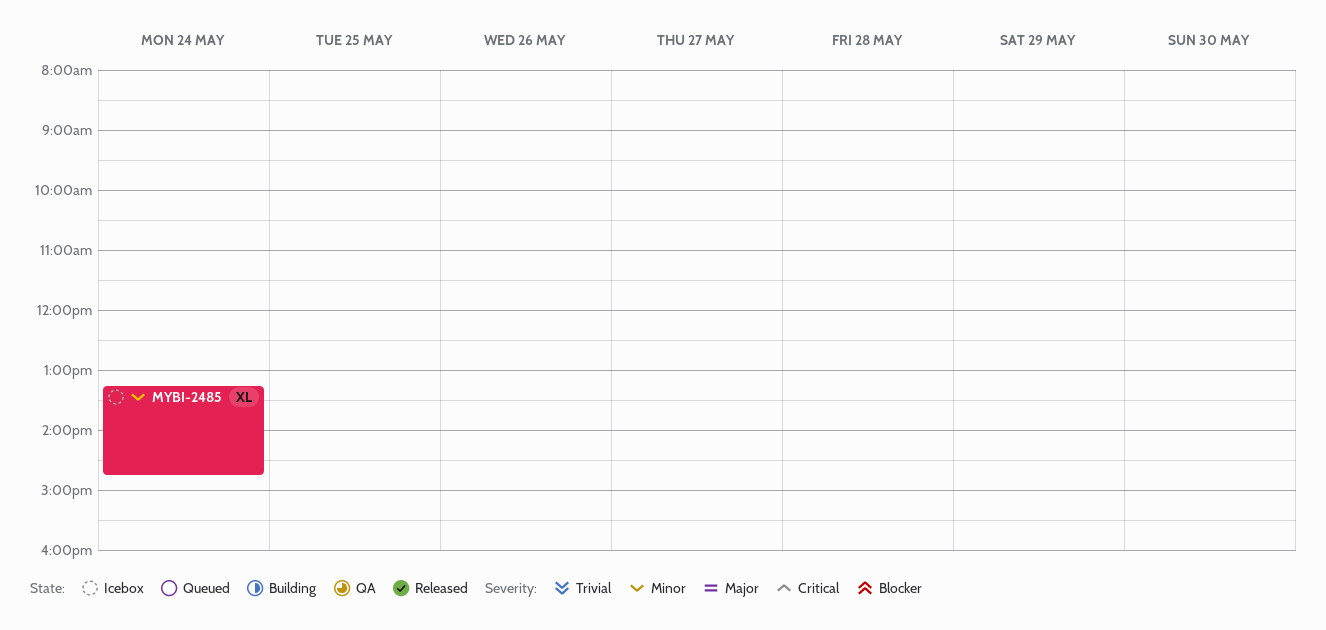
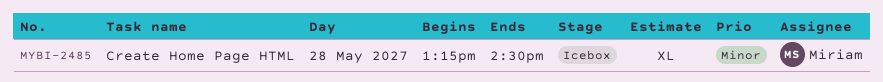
MYBI-2485, day: May 24 -> May 28
MYBI-2485, ends: 14:45 -> 14:30

